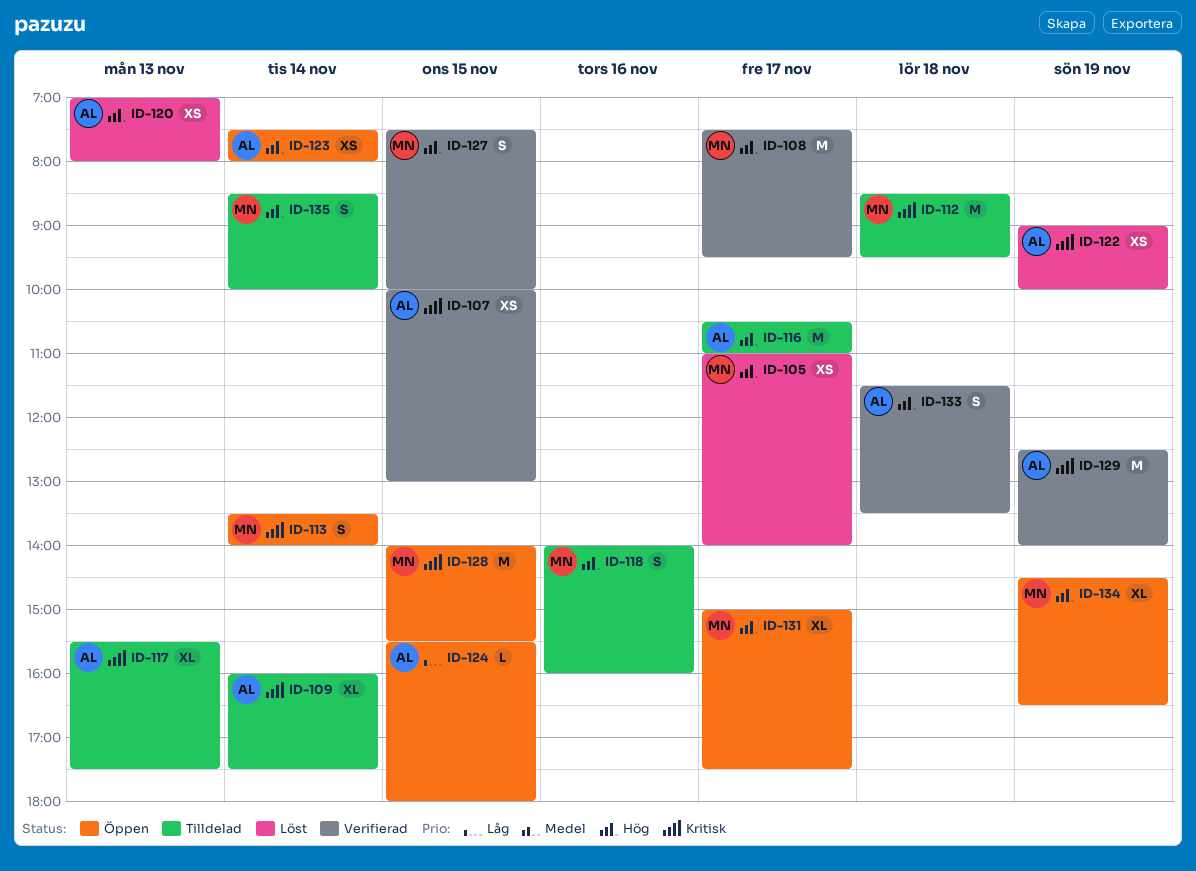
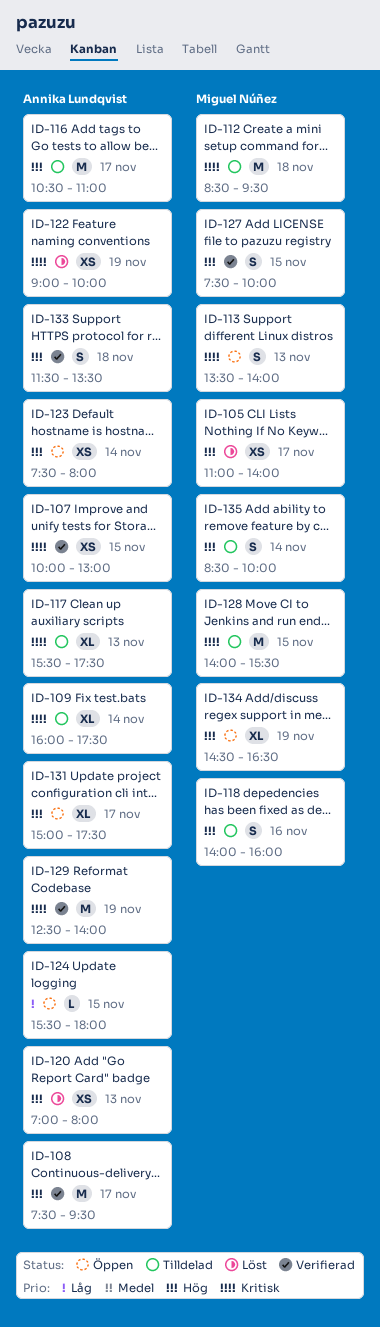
ID-108, owner: Miguel Núñez -> Annika Lundqvist
ID-113, day: Nov 14 -> Nov 13
ID-128, status: Öppen -> Tilldelad
ID-131, owner: Miguel Núñez -> Annika Lundqvist

